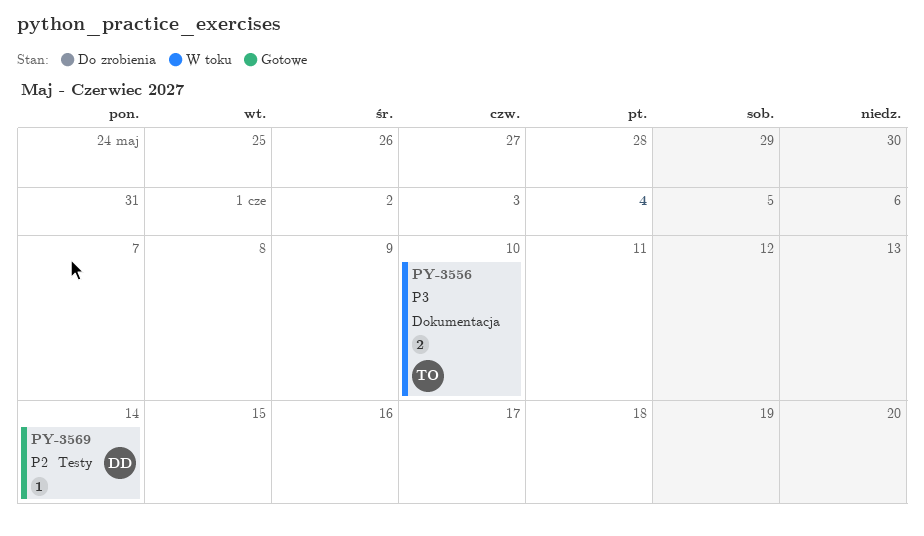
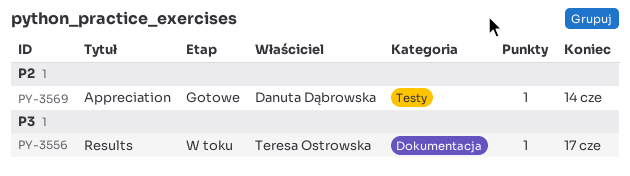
PY-3556, estimate: 2 -> 1
PY-3556, due: Jun 10 -> Jun 17

